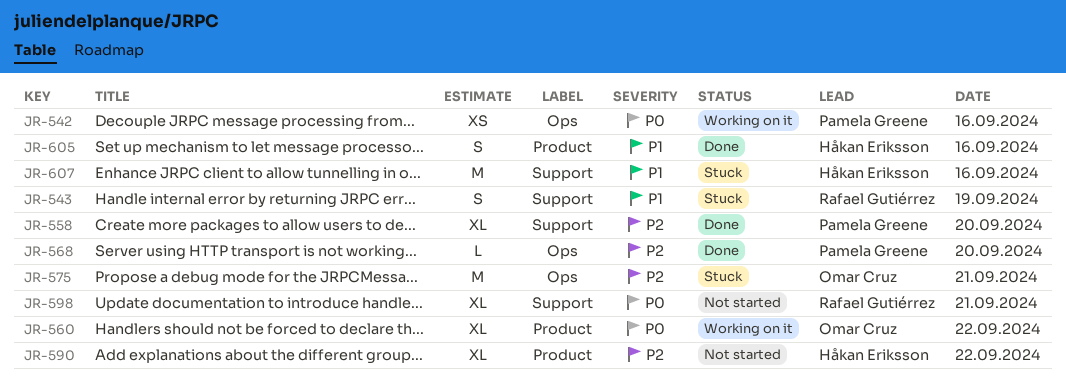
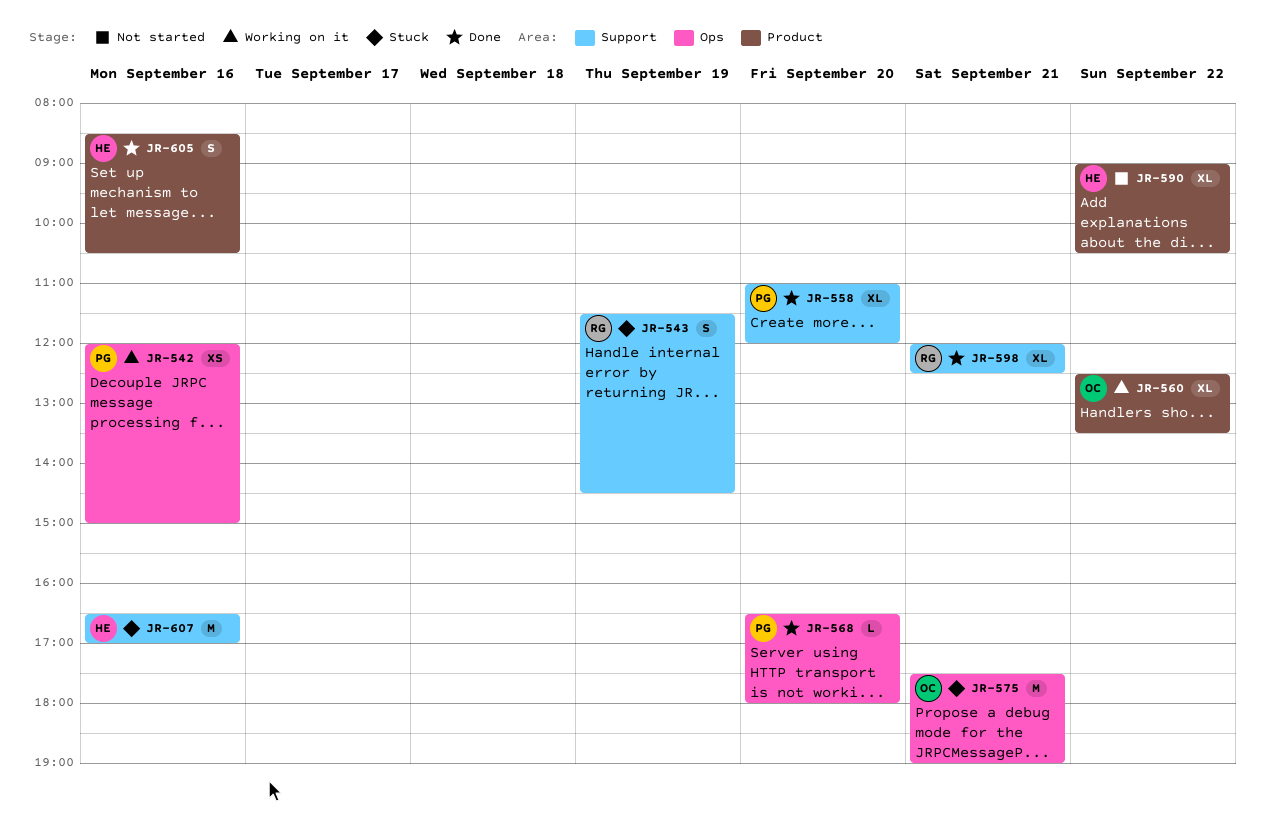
JR-598, status: Not started -> Done

